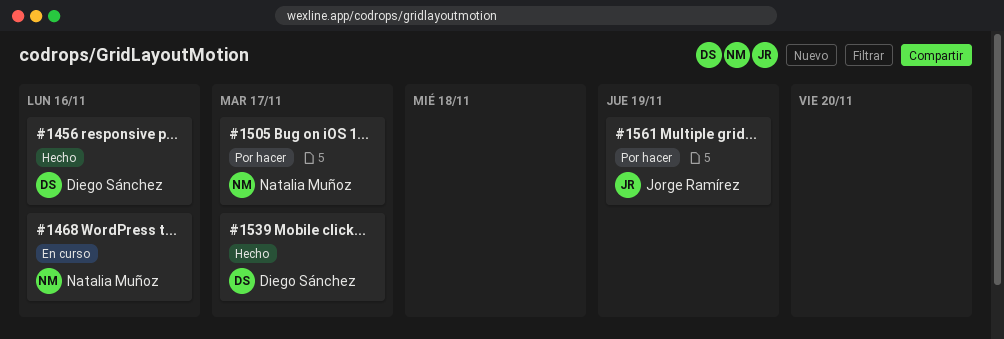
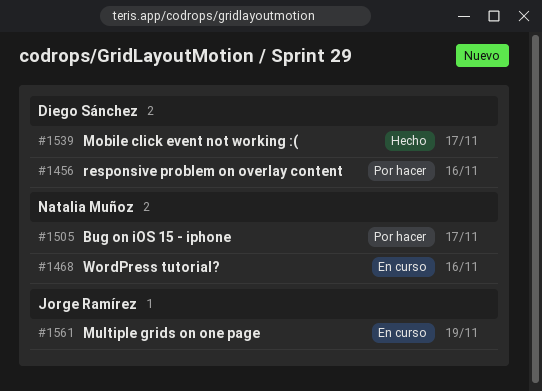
#1456, status: Hecho -> Por hacer
#1561, status: Por hacer -> En curso

